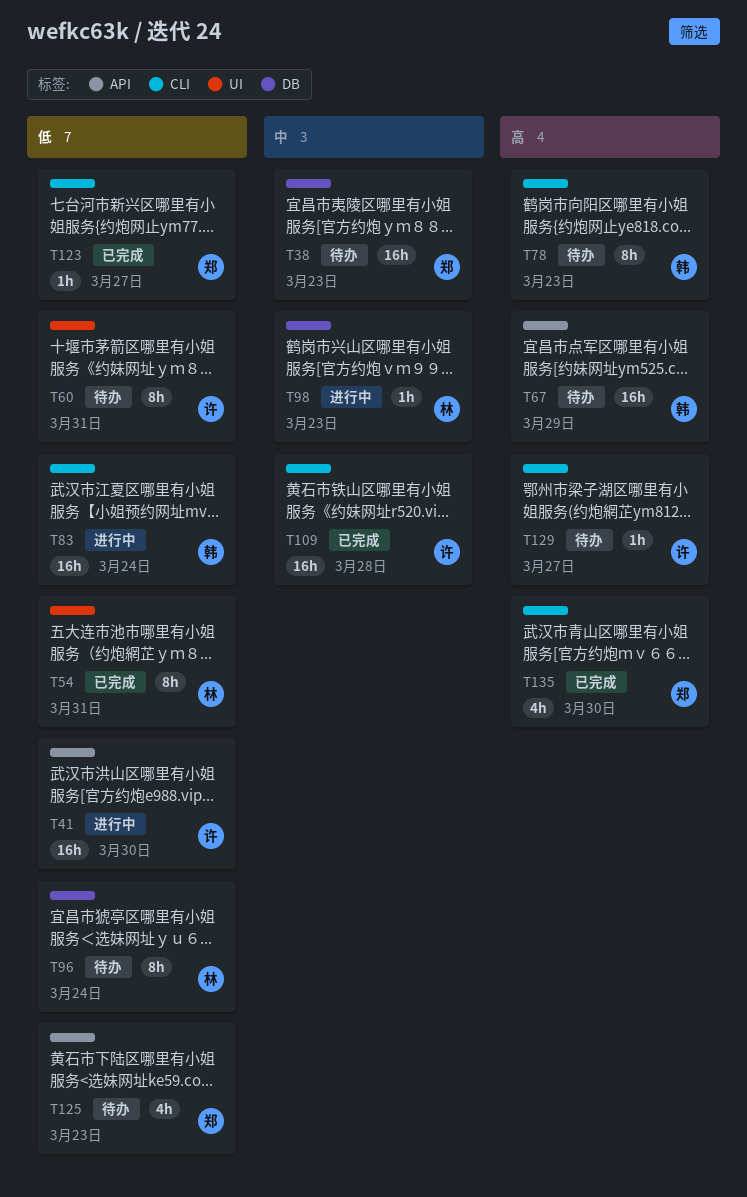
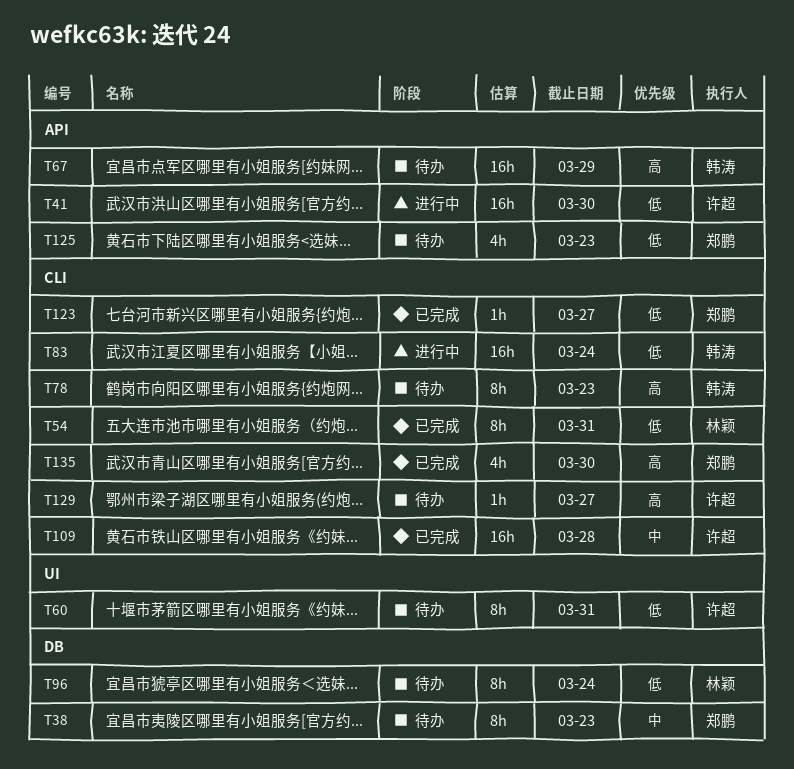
T38, estimate: 16h -> 8h
T54, label: UI -> CLI
T98: present -> none

